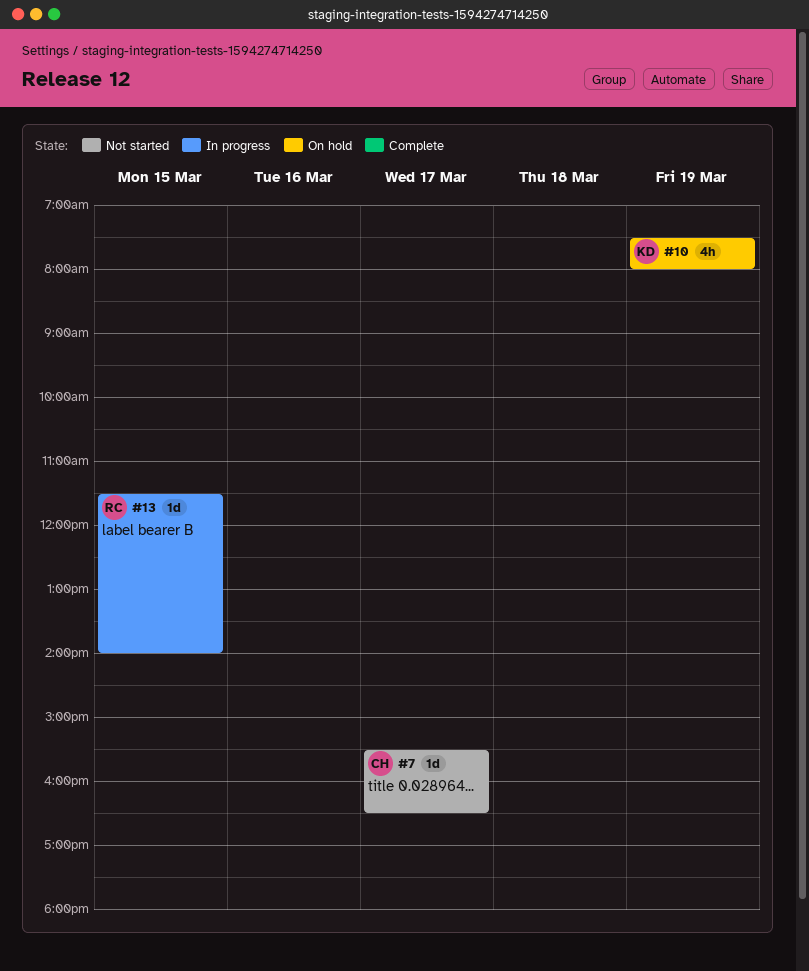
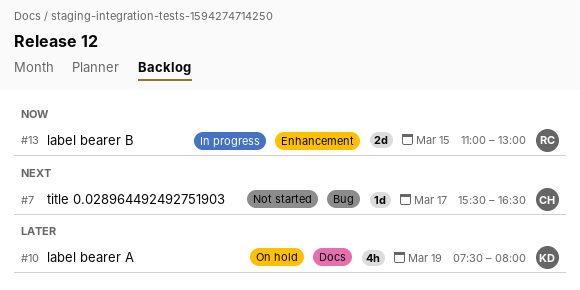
#13, estimate: 1d -> 2d
#13, begins: 11:30 -> 11:00
#13, ends: 14:00 -> 13:00

